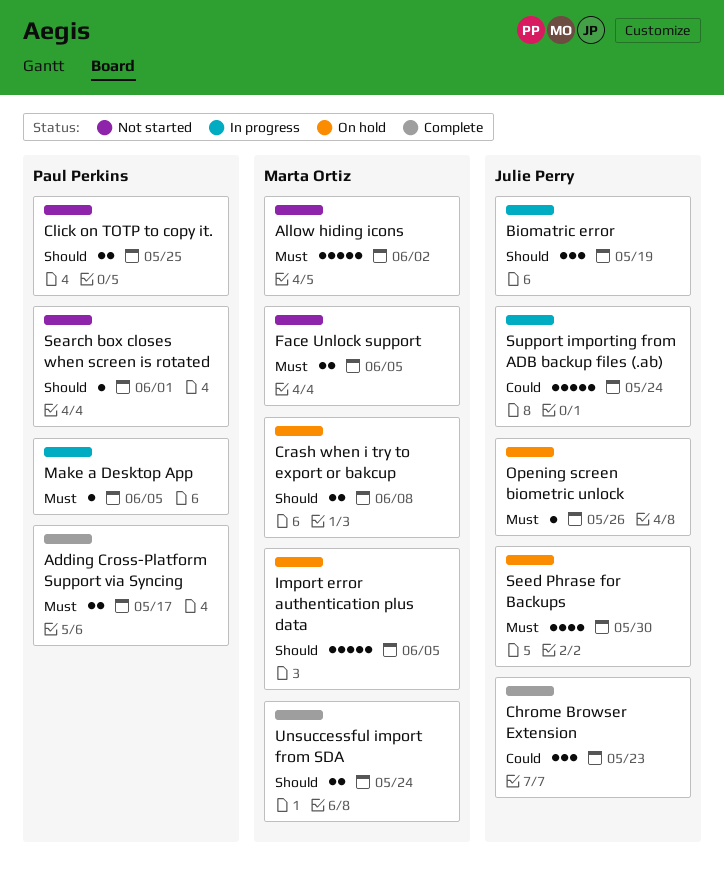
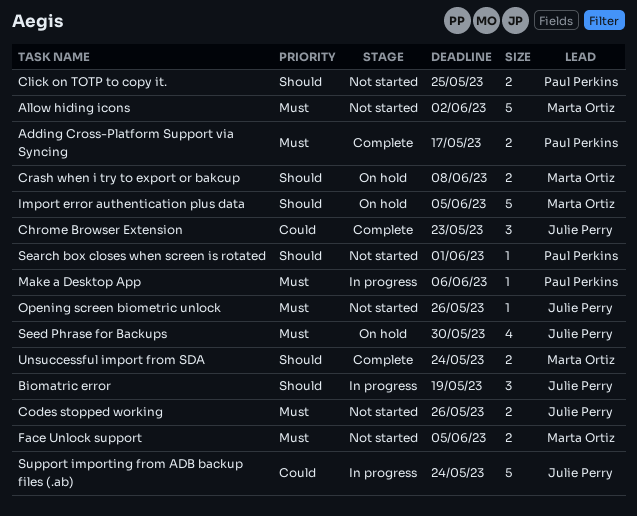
Codes stopped working: none -> present
Make a Desktop App, due: Jun 5 -> Jun 6
Opening screen biometric unlock, status: On hold -> Not started

